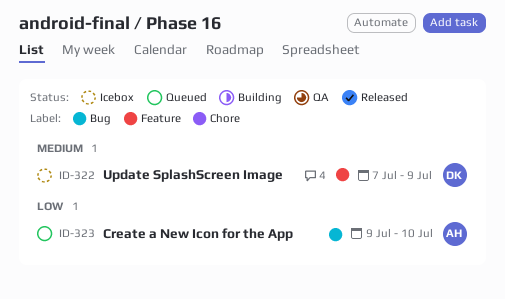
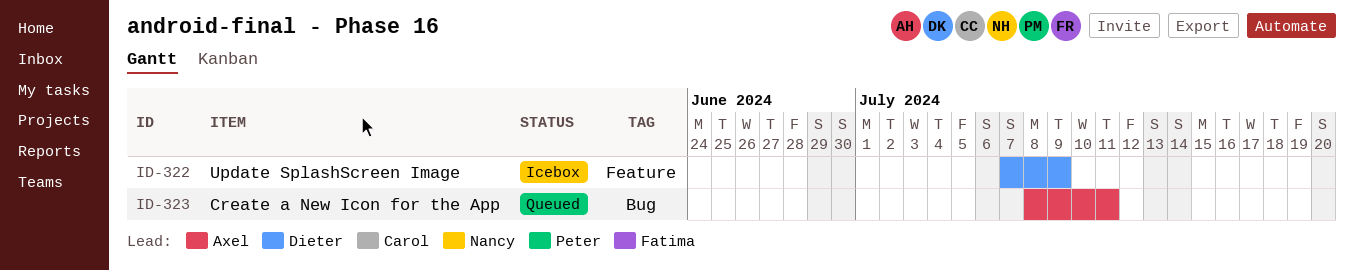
ID-323, start: Jul 9 -> Jul 8
ID-323, due: Jul 10 -> Jul 11

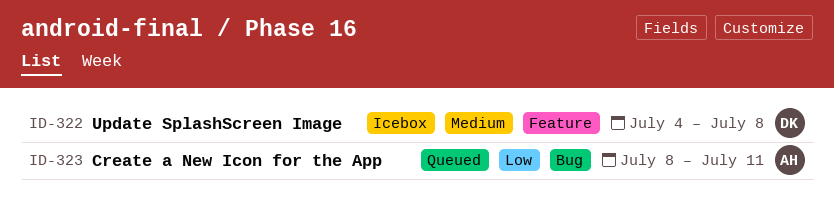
ID-322, start: Jul 7 -> Jul 4
ID-322, due: Jul 9 -> Jul 8

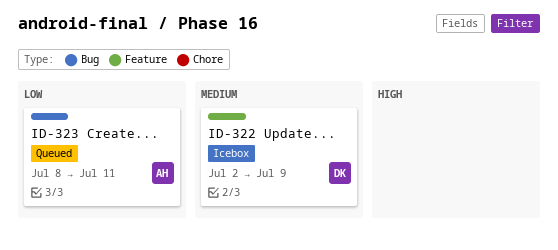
ID-322, start: Jul 4 -> Jul 2
ID-322, due: Jul 8 -> Jul 9

